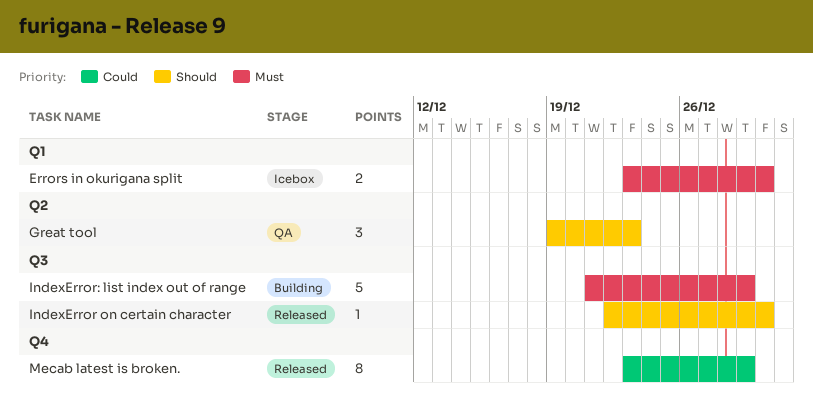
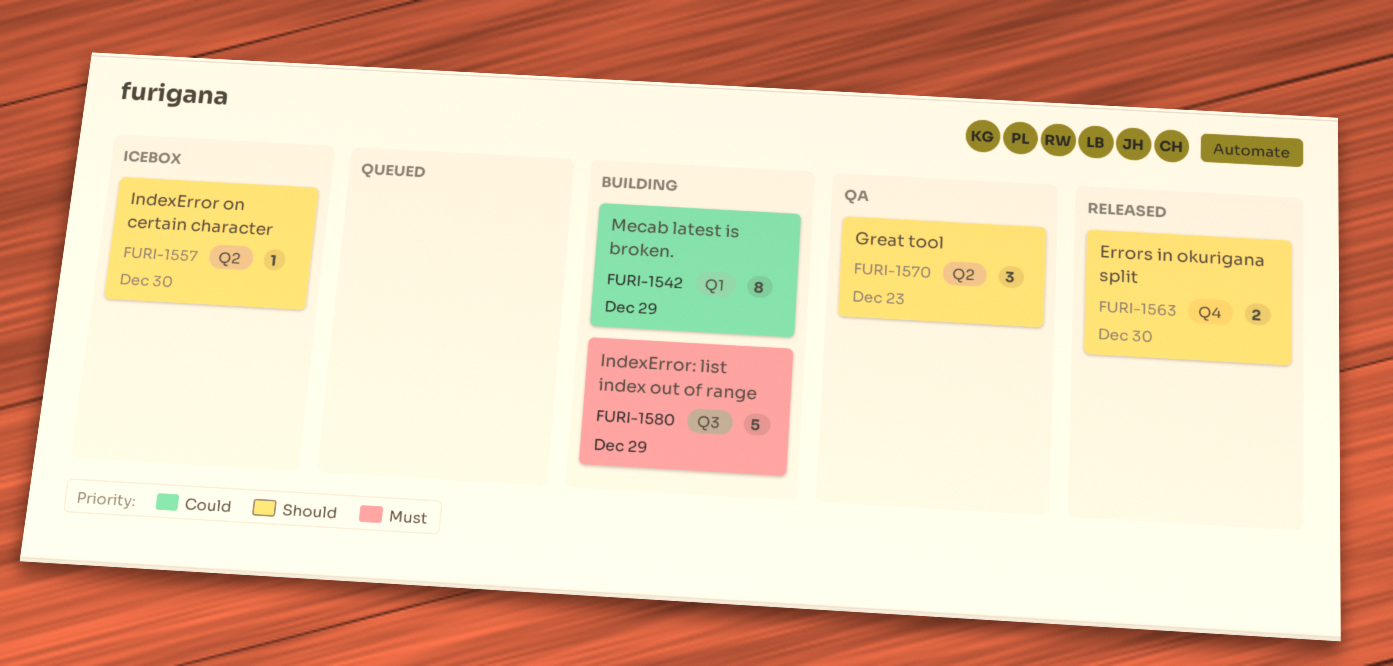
Errors in okurigana split, status: Icebox -> Released
Errors in okurigana split, priority: Must -> Should
Errors in okurigana split, label: Q1 -> Q4
IndexError on certain character, status: Released -> Icebox
IndexError on certain character, label: Q3 -> Q2
Mecab latest is broken., status: Released -> Building
Mecab latest is broken., label: Q4 -> Q1

